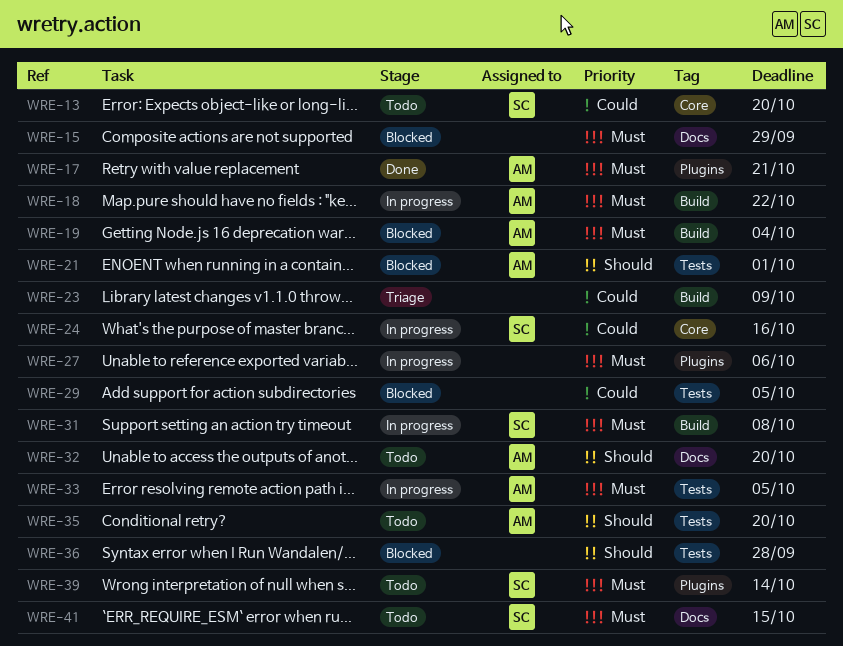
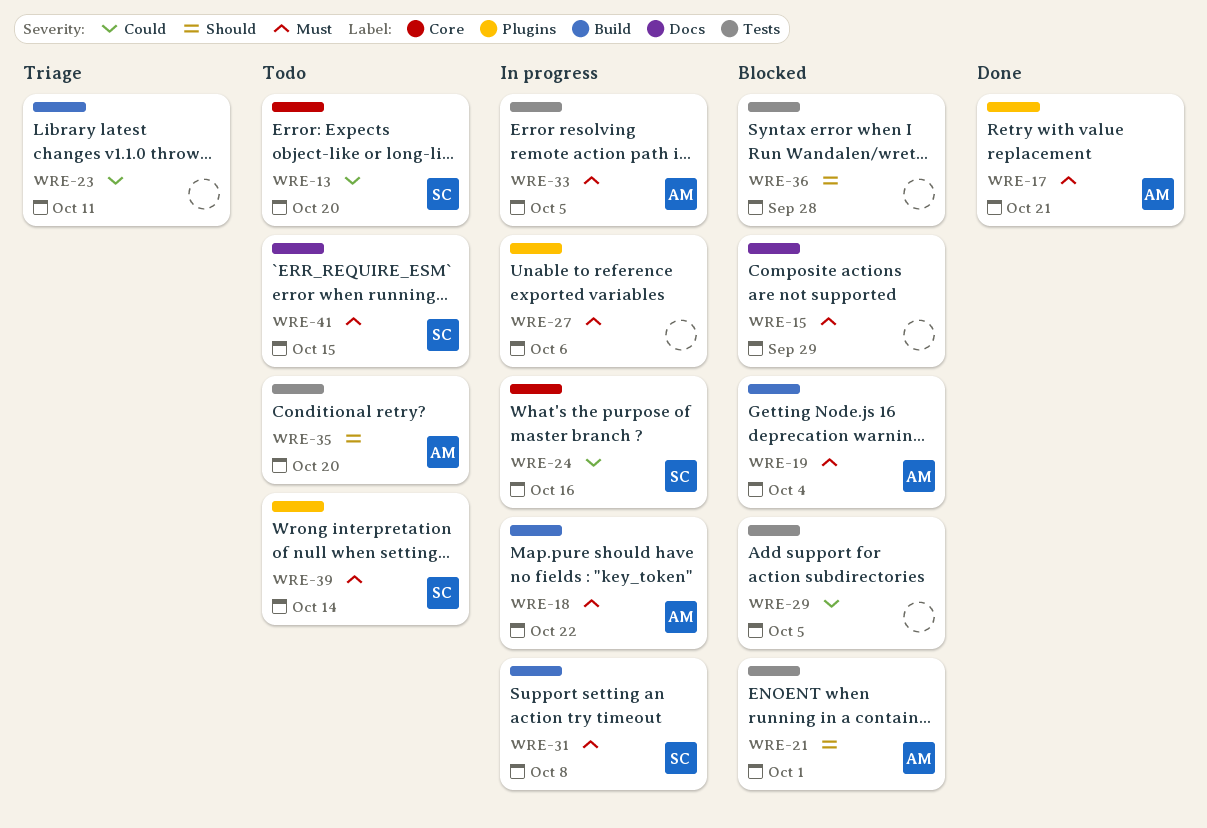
WRE-23, due: Oct 9 -> Oct 11
WRE-32: present -> none

